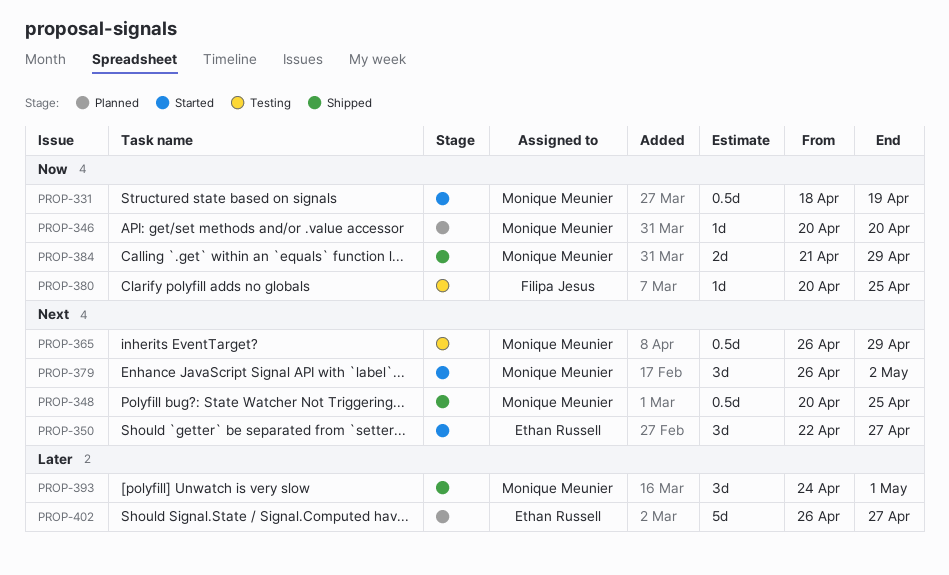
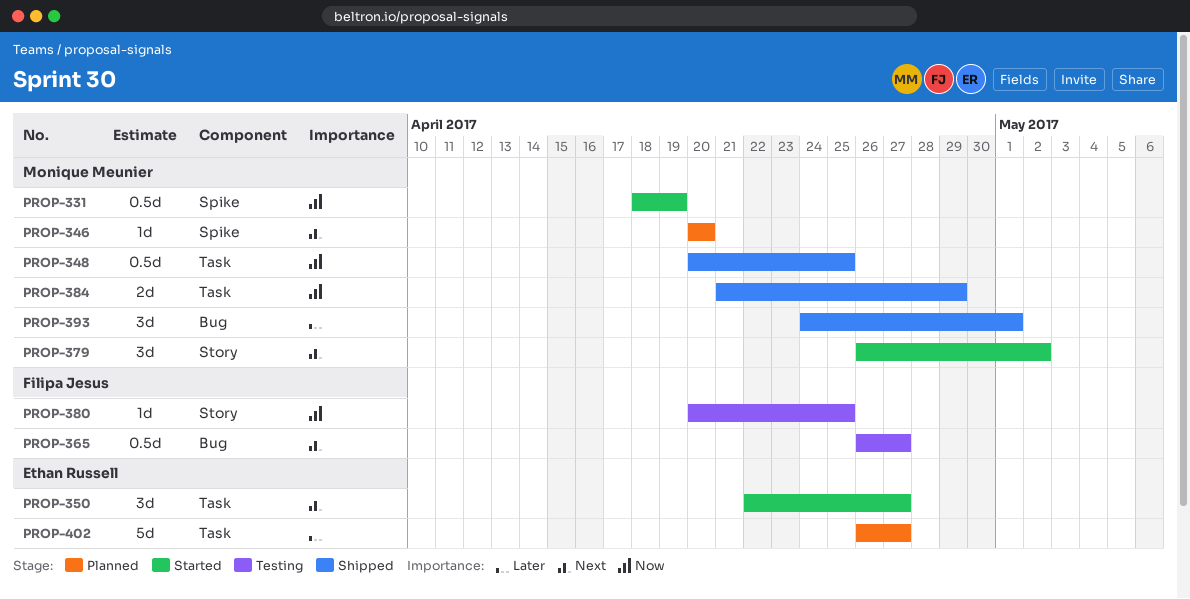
PROP-346, priority: Now -> Next
PROP-348, priority: Next -> Now
PROP-365, owner: Monique Meunier -> Filipa Jesus
PROP-365, due: Apr 29 -> Apr 27

